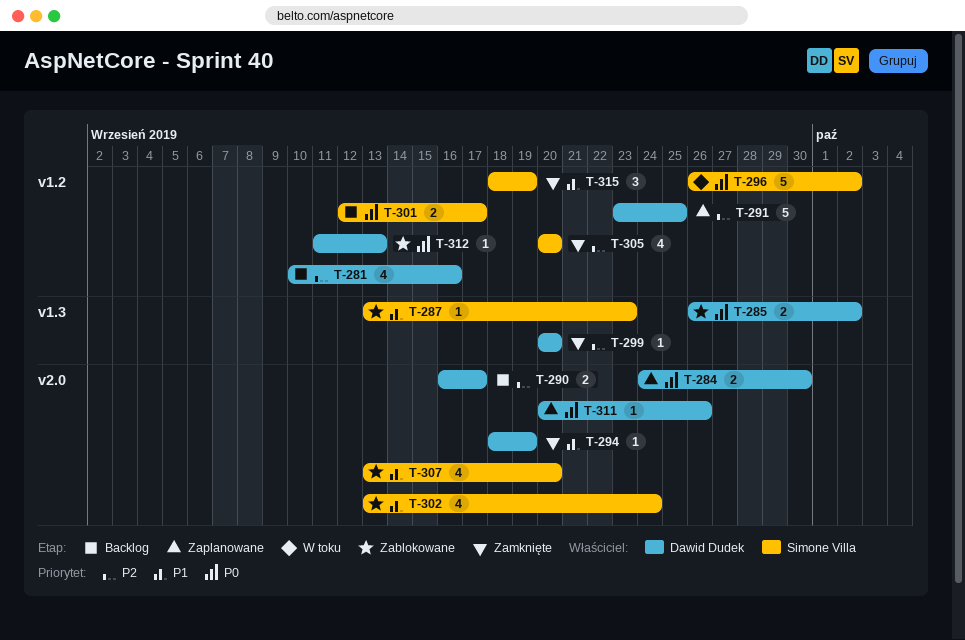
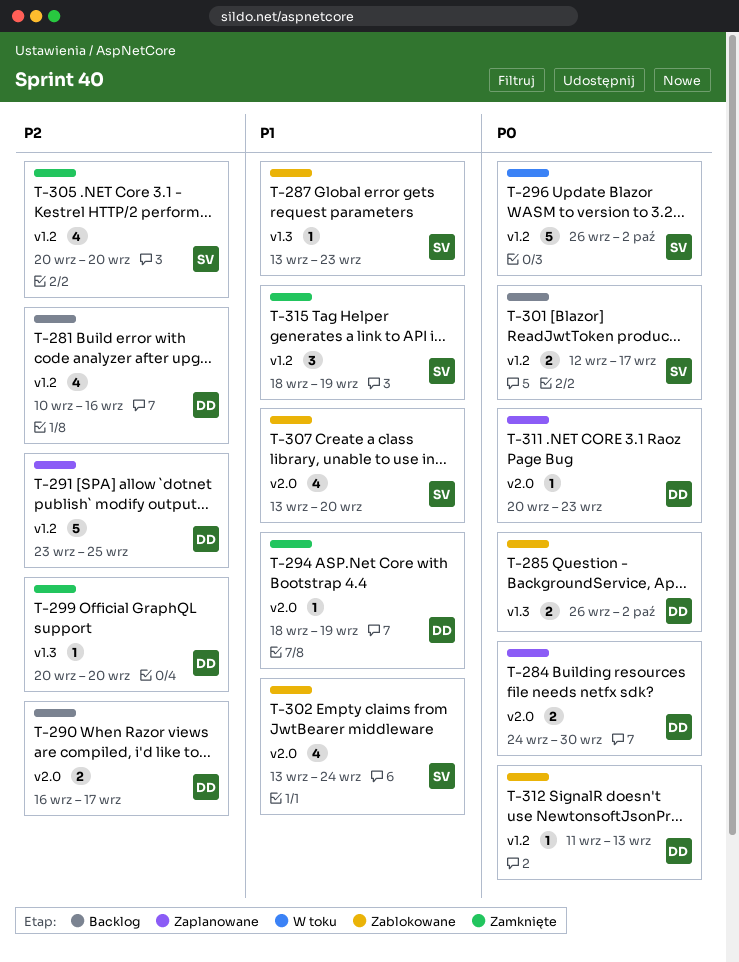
T-311, due: Sep 26 -> Sep 23

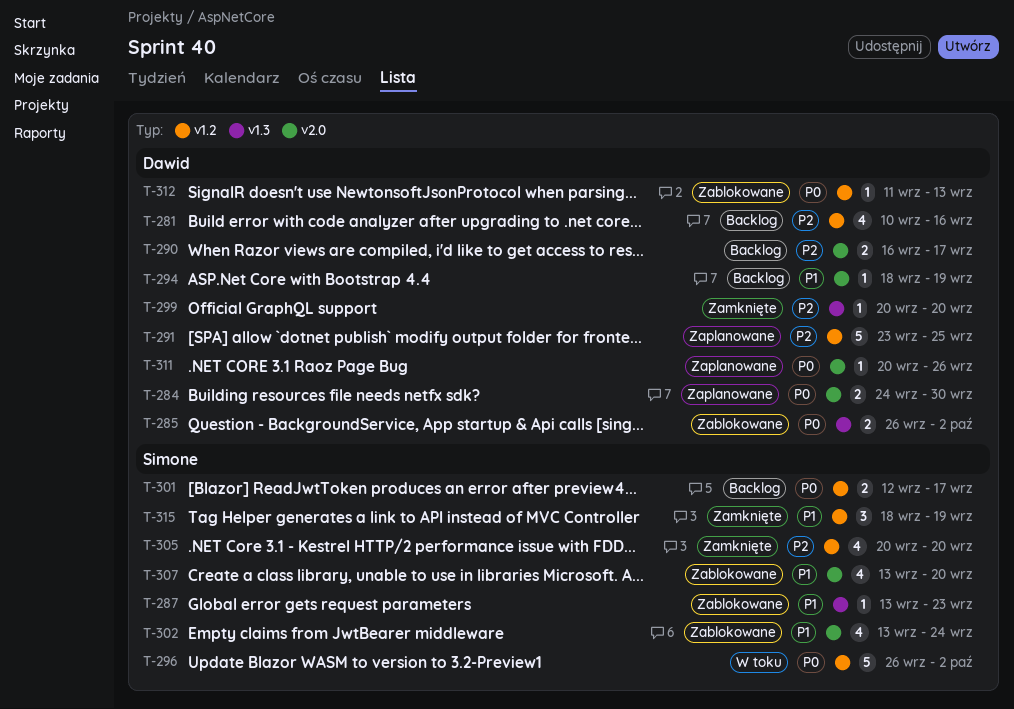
T-294, status: Zamknięte -> Backlog
T-311, due: Sep 23 -> Sep 26

